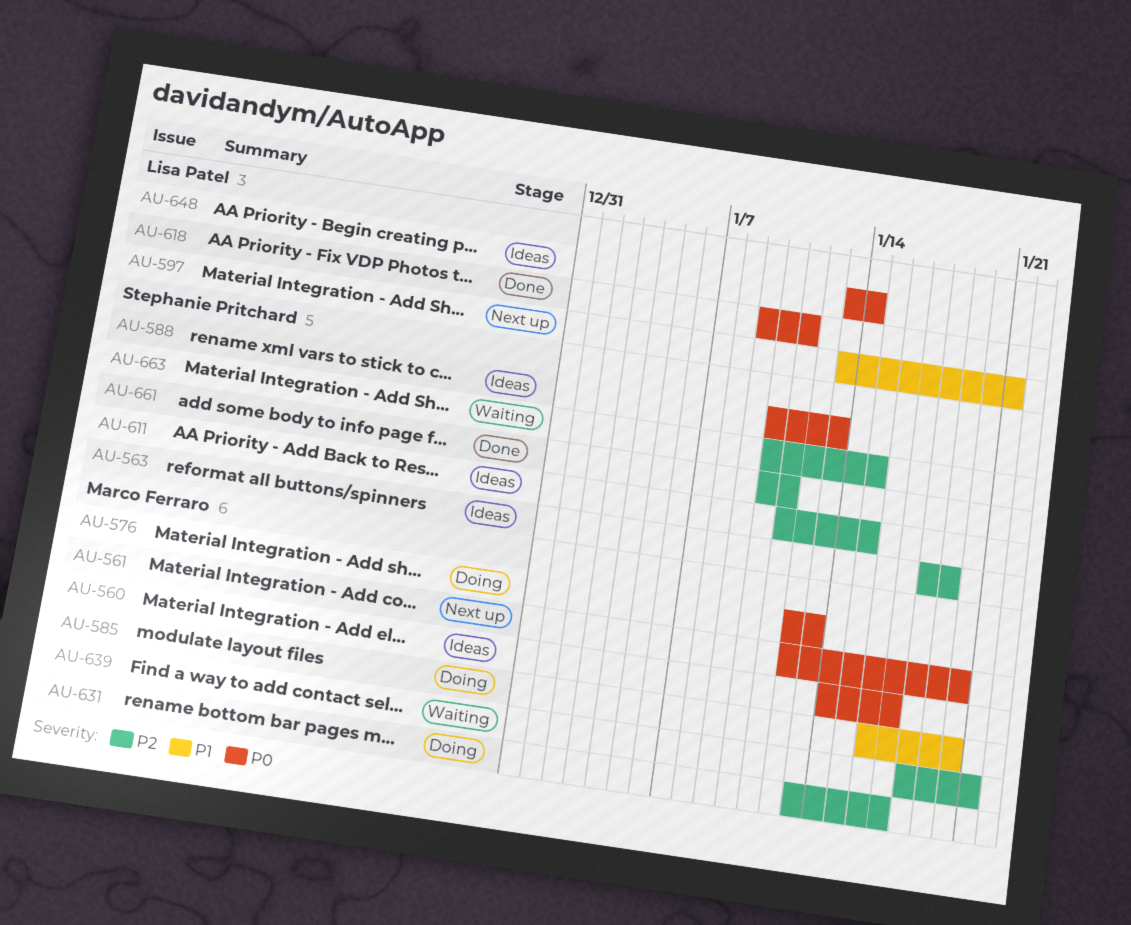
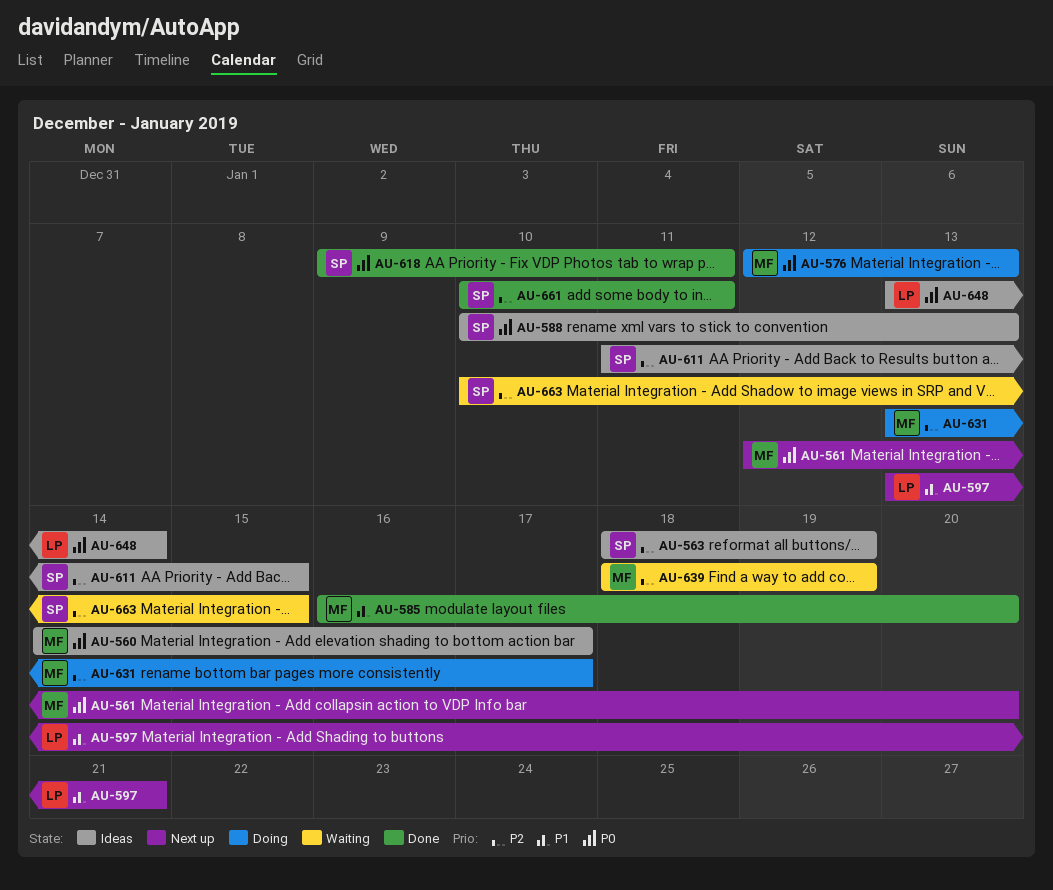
AU-585, status: Doing -> Done
AU-618, owner: Lisa Patel -> Stephanie Pritchard
AU-639, due: Jan 21 -> Jan 19

